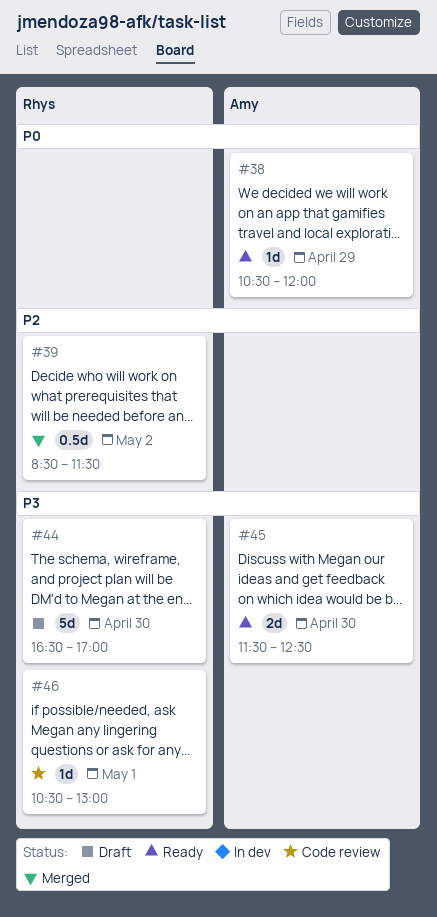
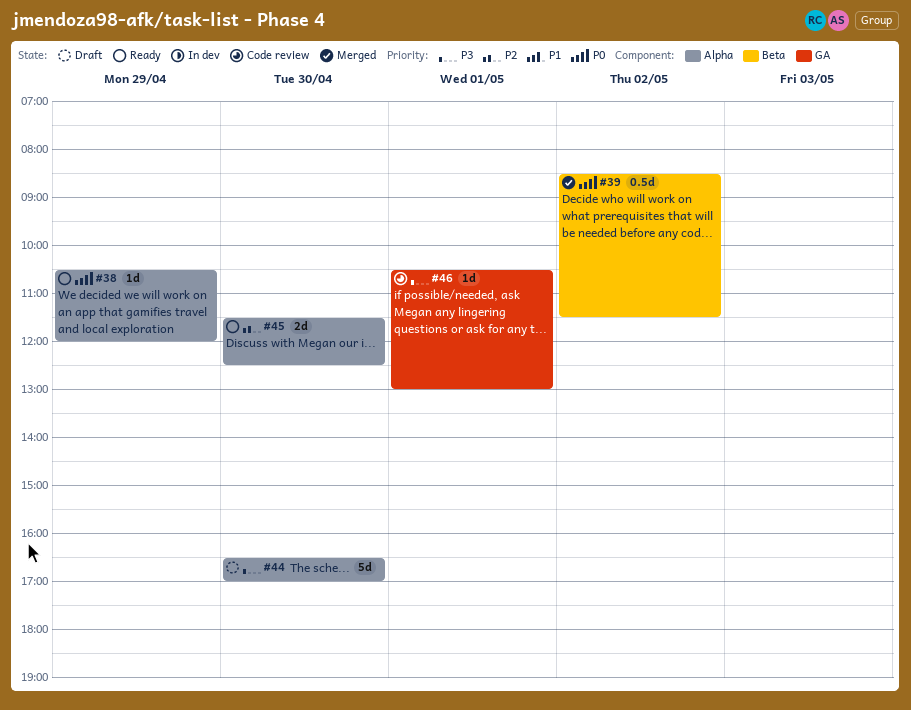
#39, priority: P2 -> P0
#45, priority: P3 -> P2

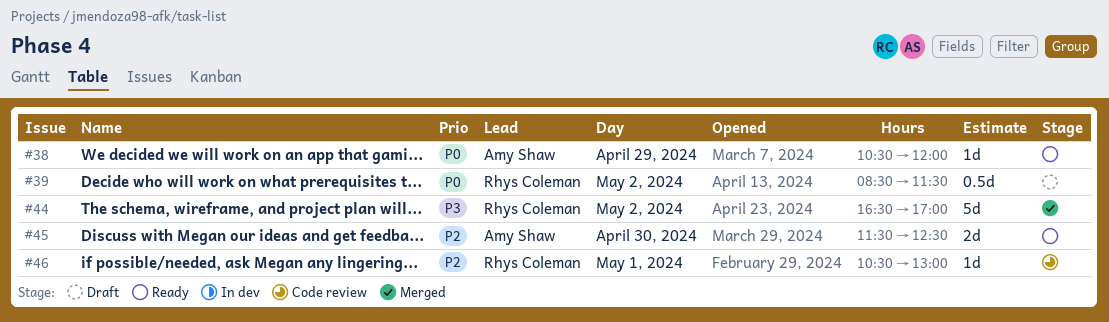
#39, status: Merged -> Draft
#44, status: Draft -> Merged
#44, day: Apr 30 -> May 2
#46, priority: P3 -> P2

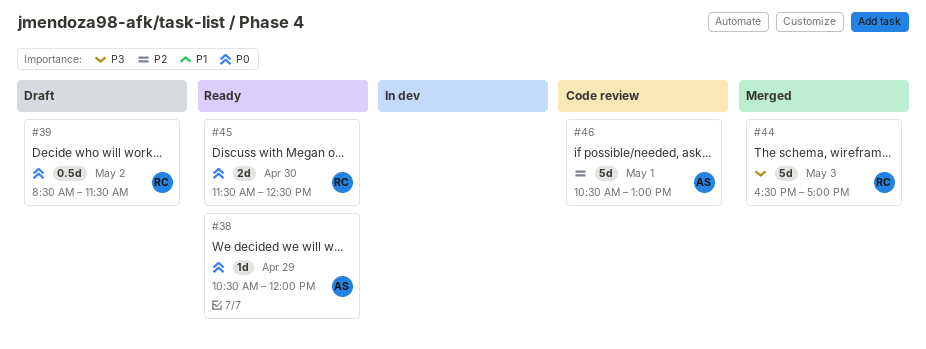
#44, day: May 2 -> May 3
#45, owner: Amy Shaw -> Rhys Coleman
#45, priority: P2 -> P0
#46, owner: Rhys Coleman -> Amy Shaw
#46, estimate: 1d -> 5d

